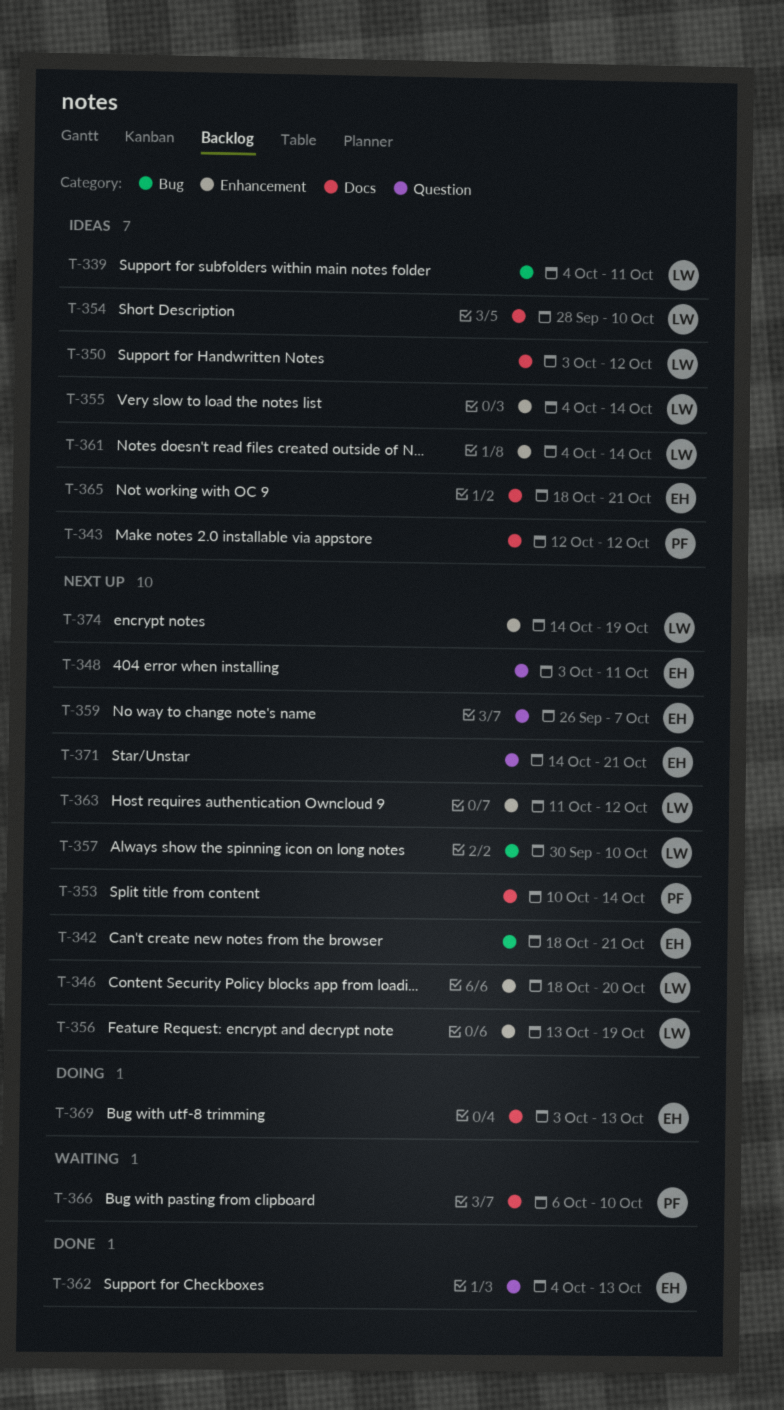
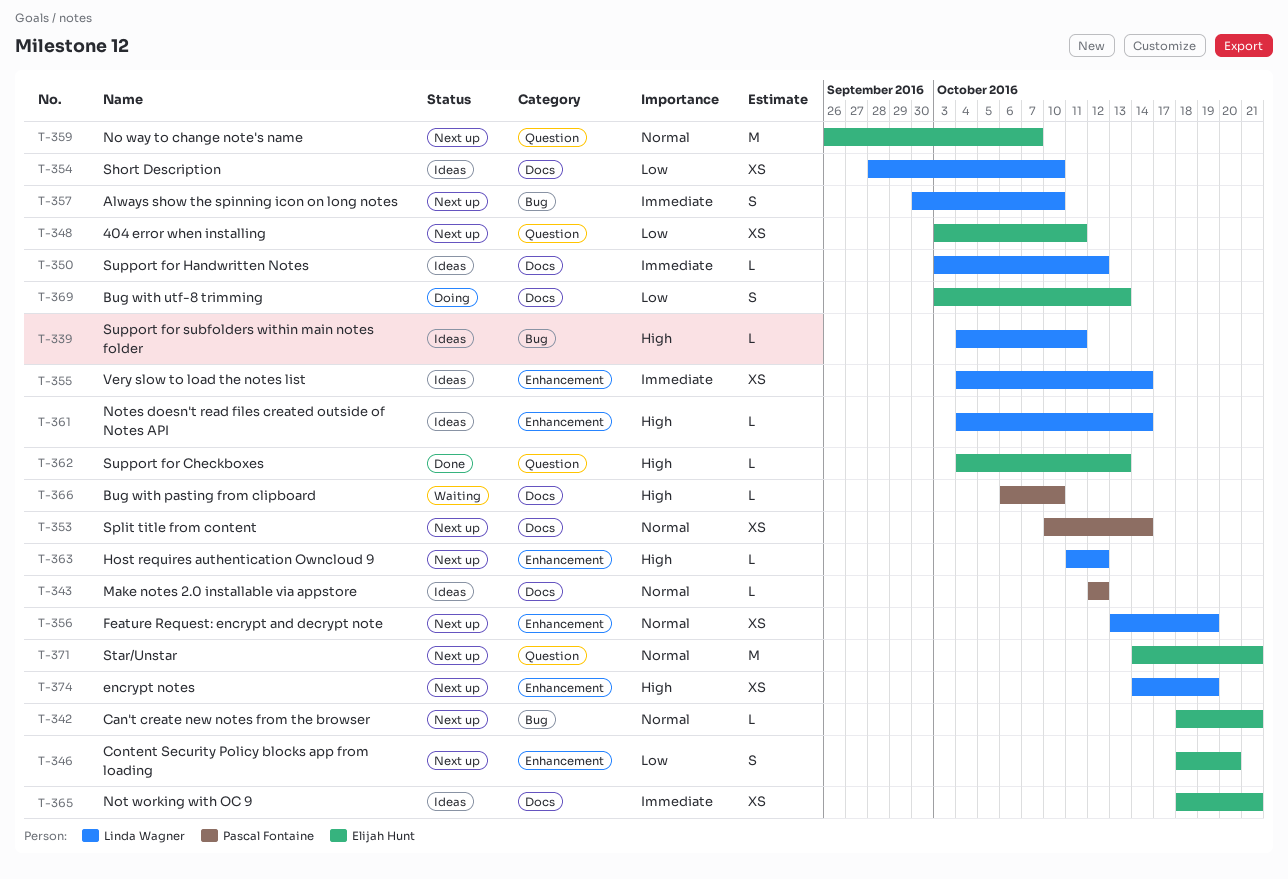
T-346, owner: Linda Wagner -> Elijah Hunt

